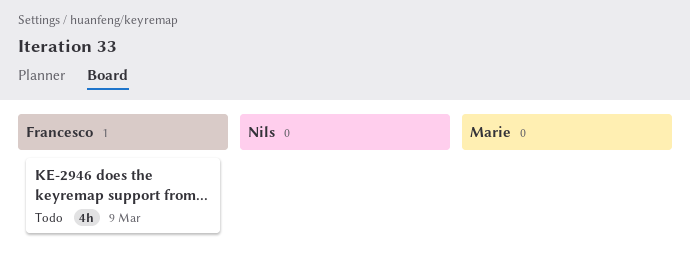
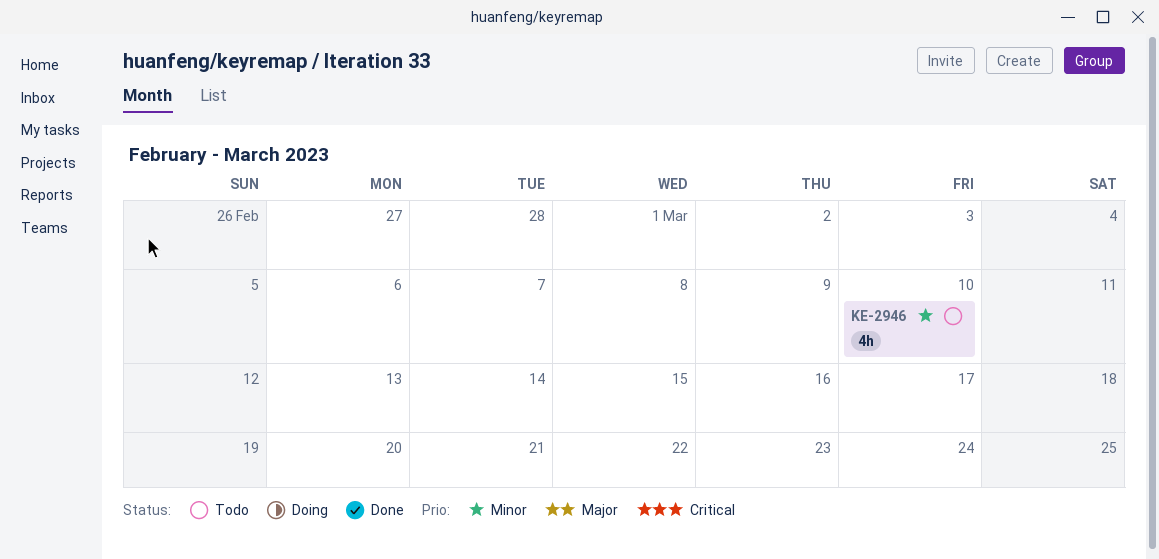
KE-2946, due: Mar 9 -> Mar 10

